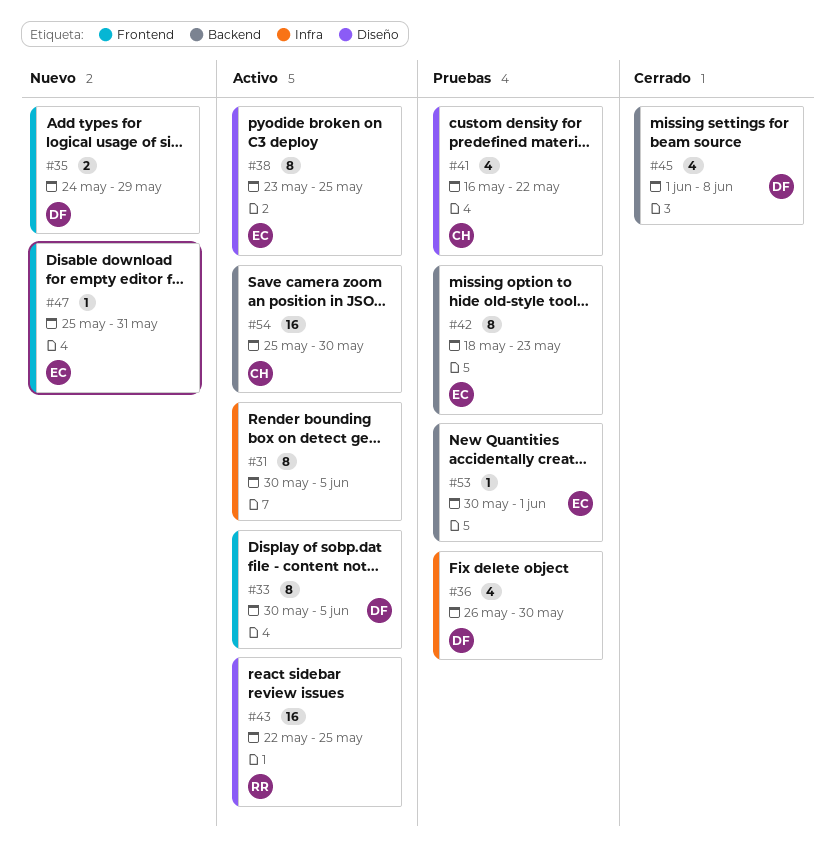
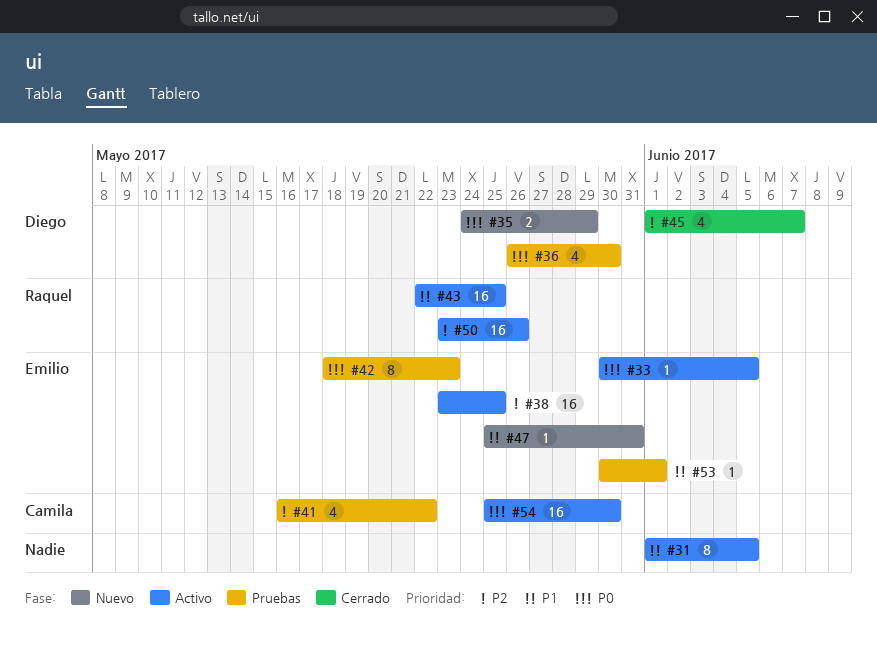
#31, start: May 30 -> Jun 1
#33, owner: Diego -> Emilio
#33, estimate: 8 -> 1
#38, estimate: 8 -> 16
#45, due: Jun 8 -> Jun 7
#50: none -> present

